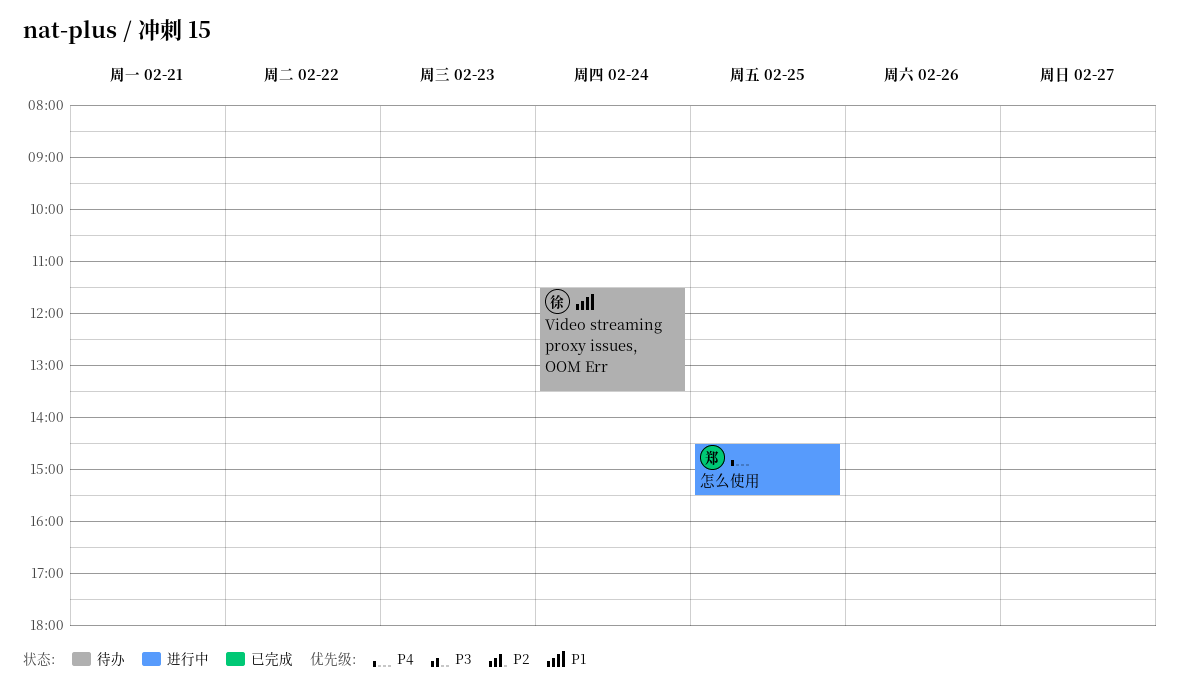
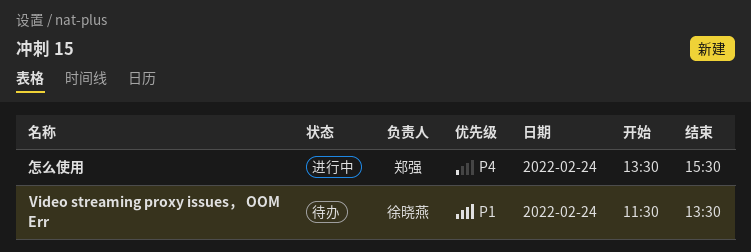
怎么使用, day: Feb 25 -> Feb 24
怎么使用, begins: 14:30 -> 13:30

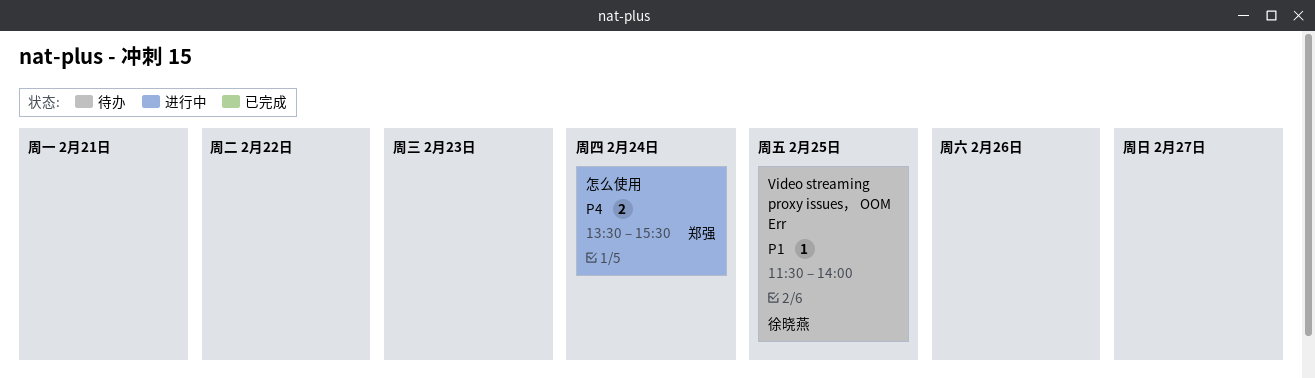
Video streaming proxy issues， OOM Err, day: Feb 24 -> Feb 25
Video streaming proxy issues， OOM Err, ends: 13:30 -> 14:00

